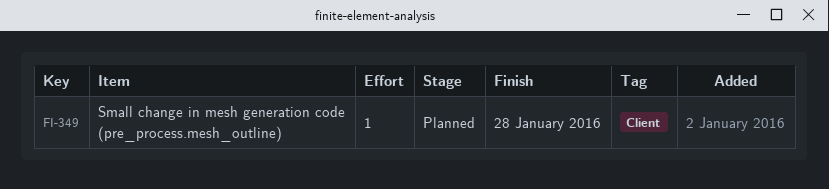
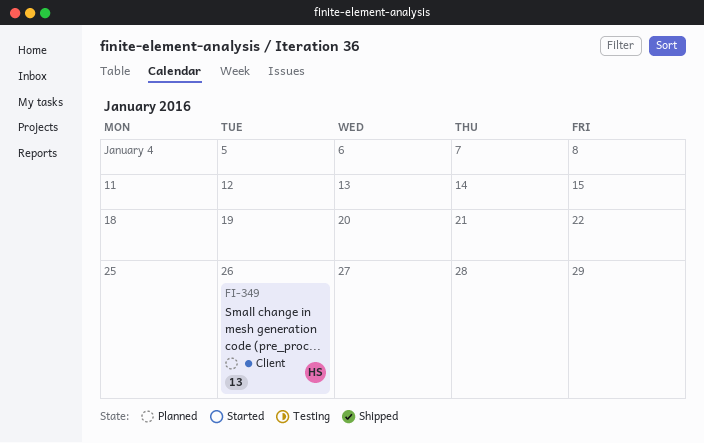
FI-349, estimate: 1 -> 13
FI-349, due: Jan 28 -> Jan 26

